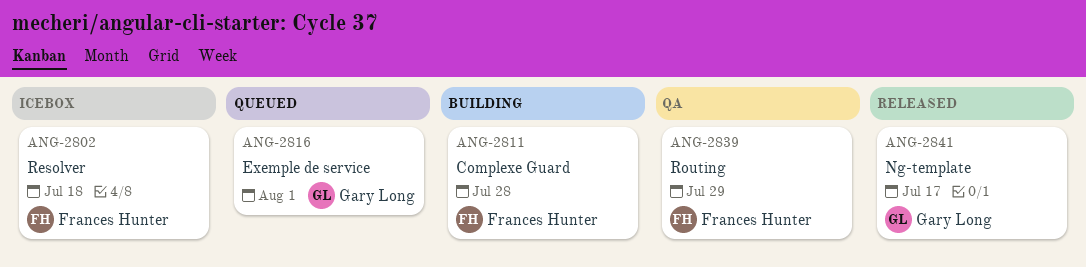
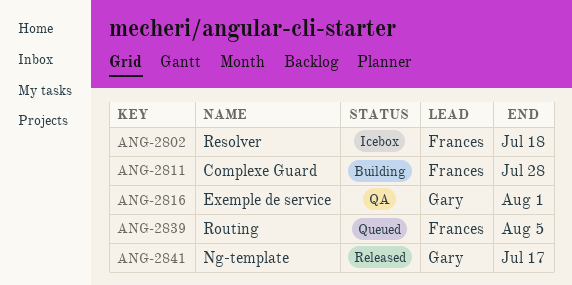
ANG-2816, status: Queued -> QA
ANG-2839, status: QA -> Queued
ANG-2839, due: Jul 29 -> Aug 5

